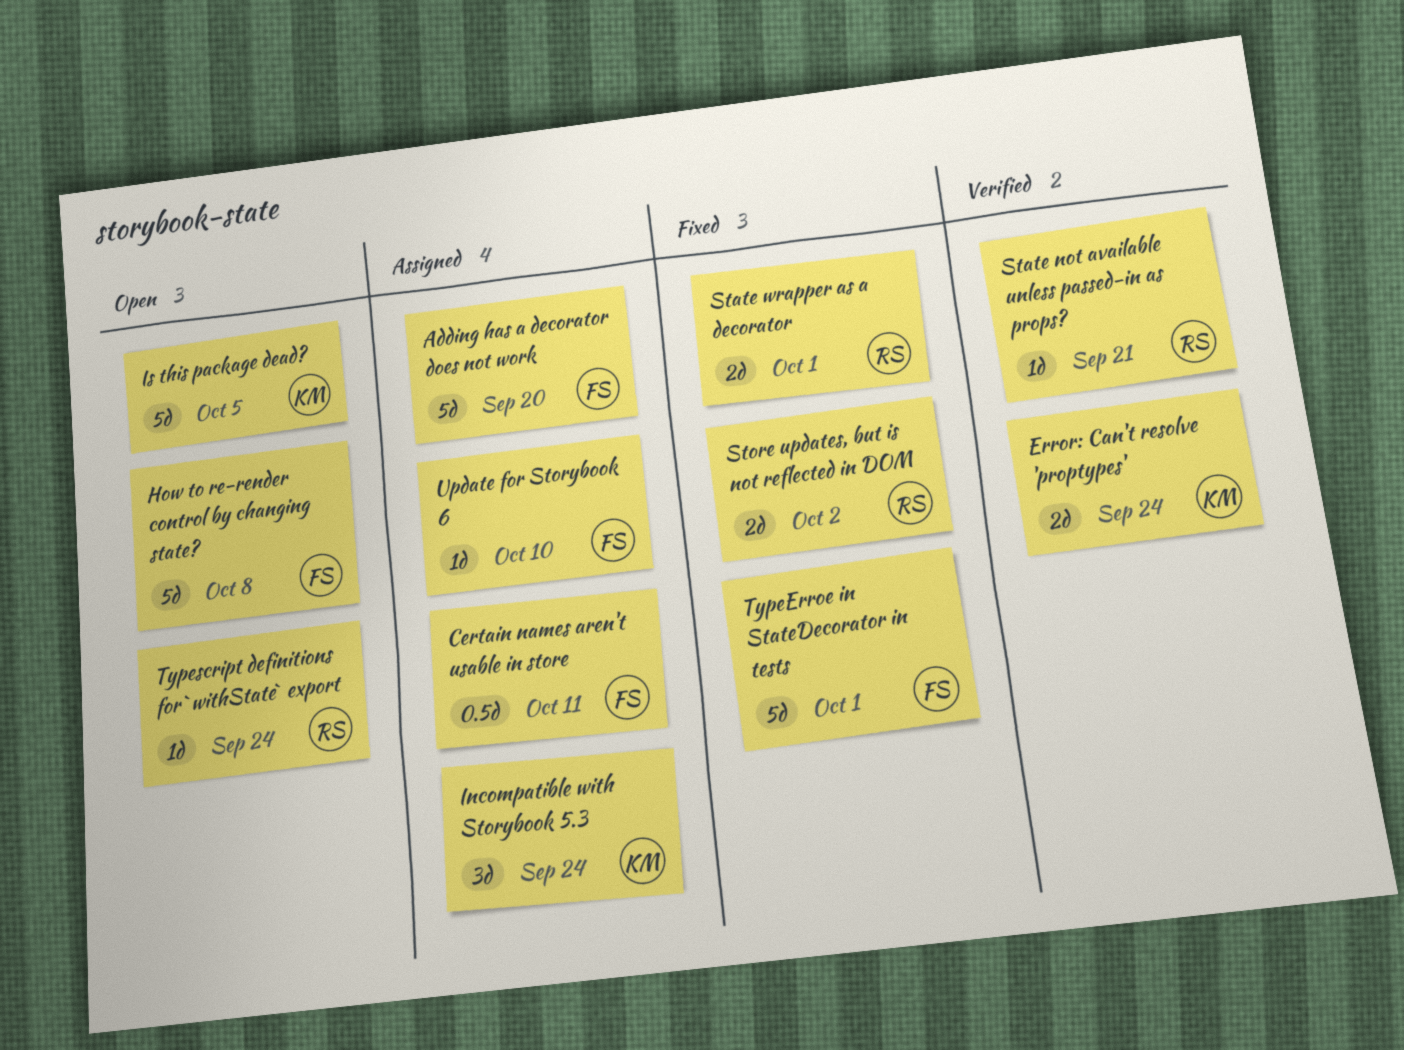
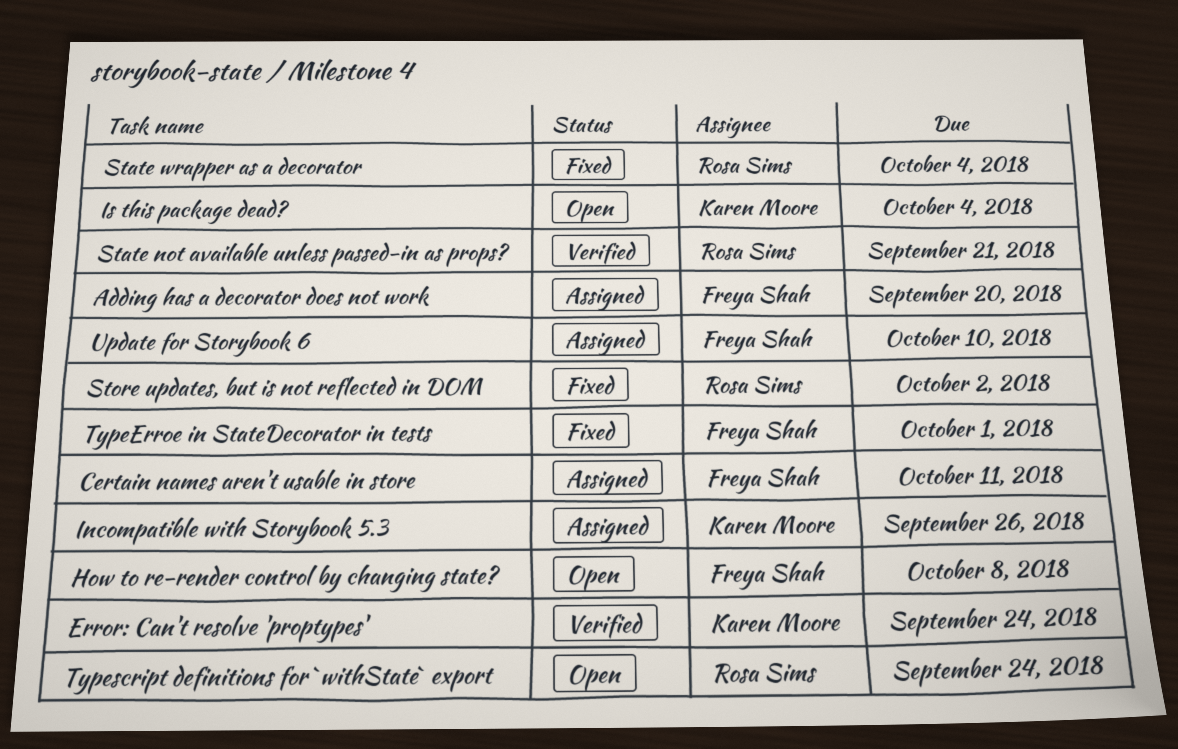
Incompatible with Storybook 5.3, due: Sep 24 -> Sep 26
Is this package dead?, due: Oct 5 -> Oct 4
State wrapper as a decorator, due: Oct 1 -> Oct 4

